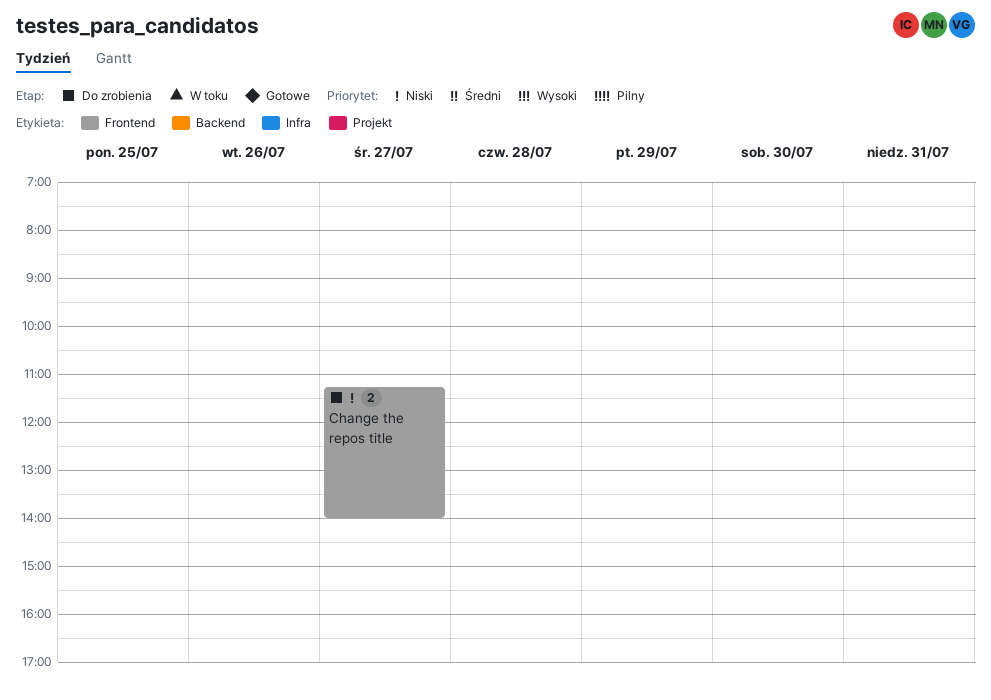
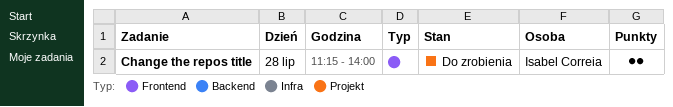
Change the repos title, day: Jul 27 -> Jul 28

